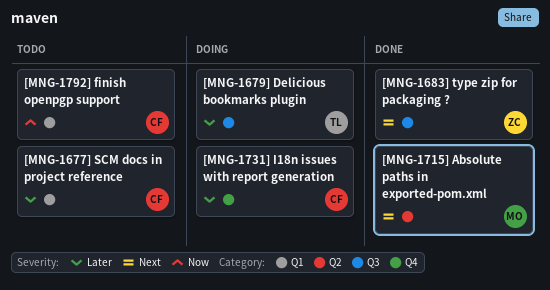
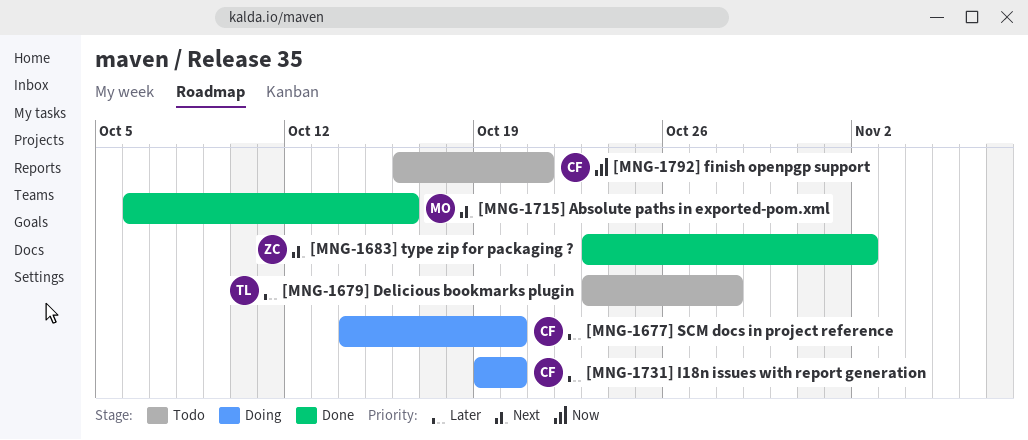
[MNG-1677] SCM docs in project reference, status: Todo -> Doing
[MNG-1679] Delicious bookmarks plugin, status: Doing -> Todo

